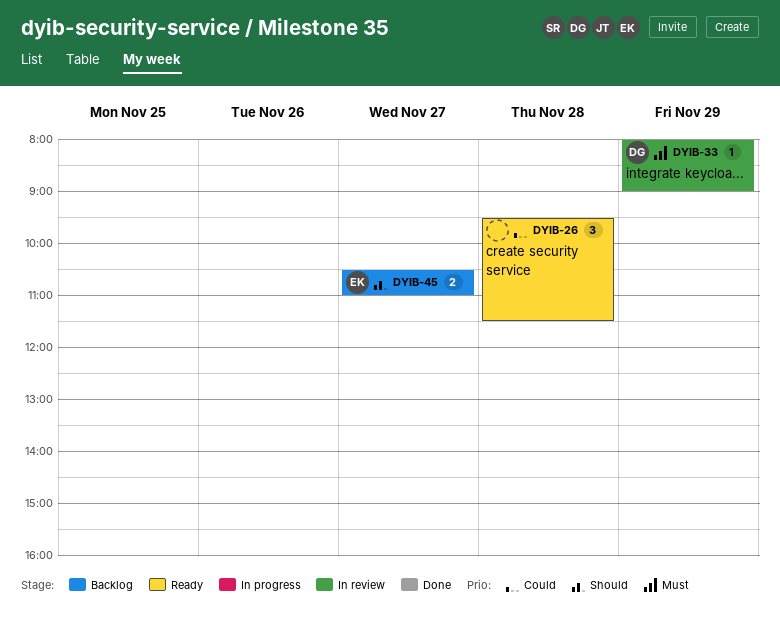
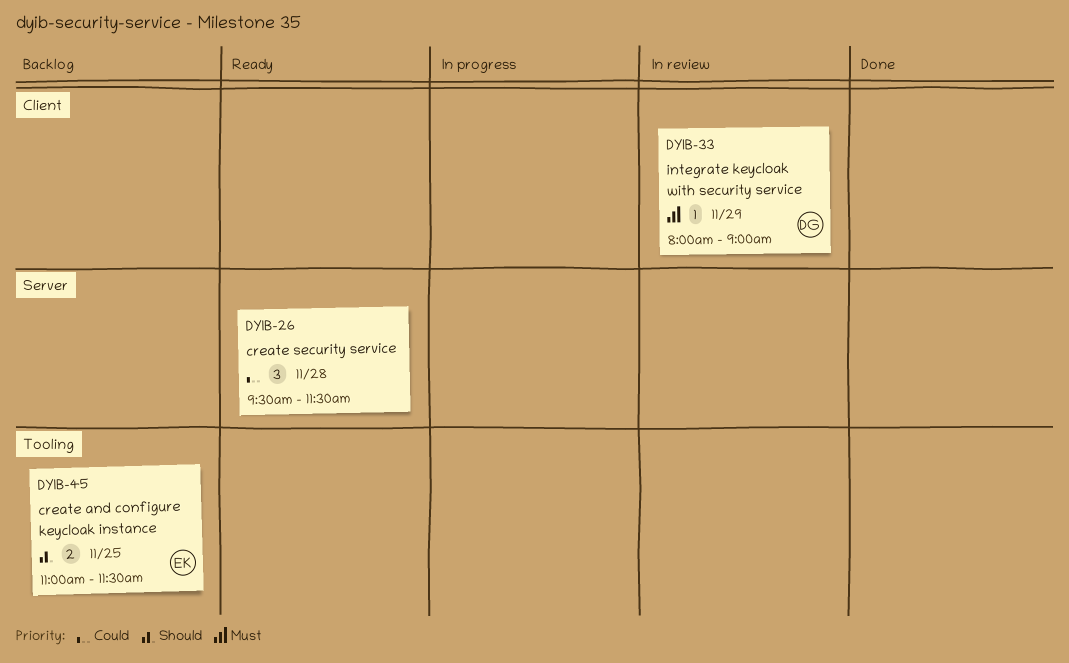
DYIB-45, day: Nov 27 -> Nov 25
DYIB-45, begins: 10:30 -> 11:00
DYIB-45, ends: 11:00 -> 11:30

